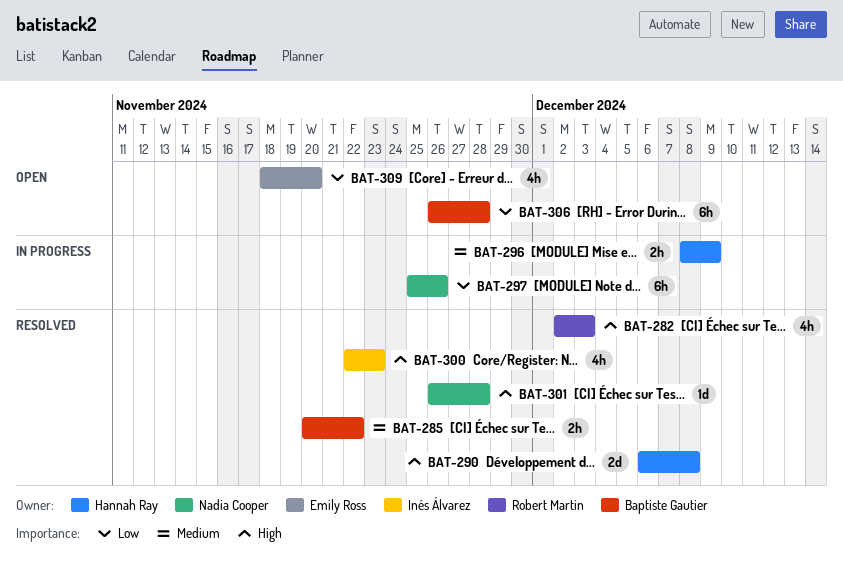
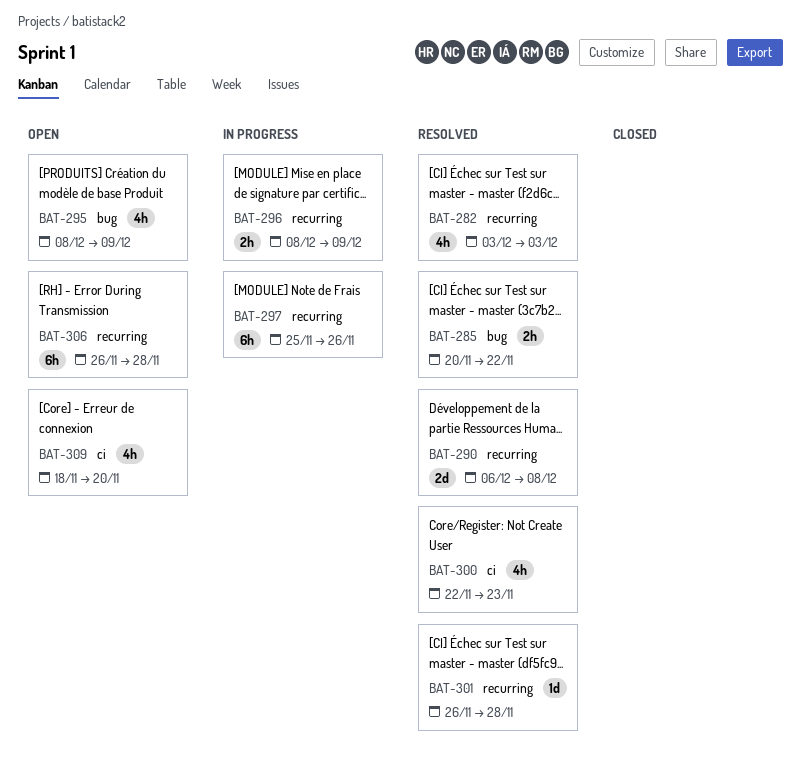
BAT-282, start: Dec 2 -> Dec 3
BAT-295: none -> present

